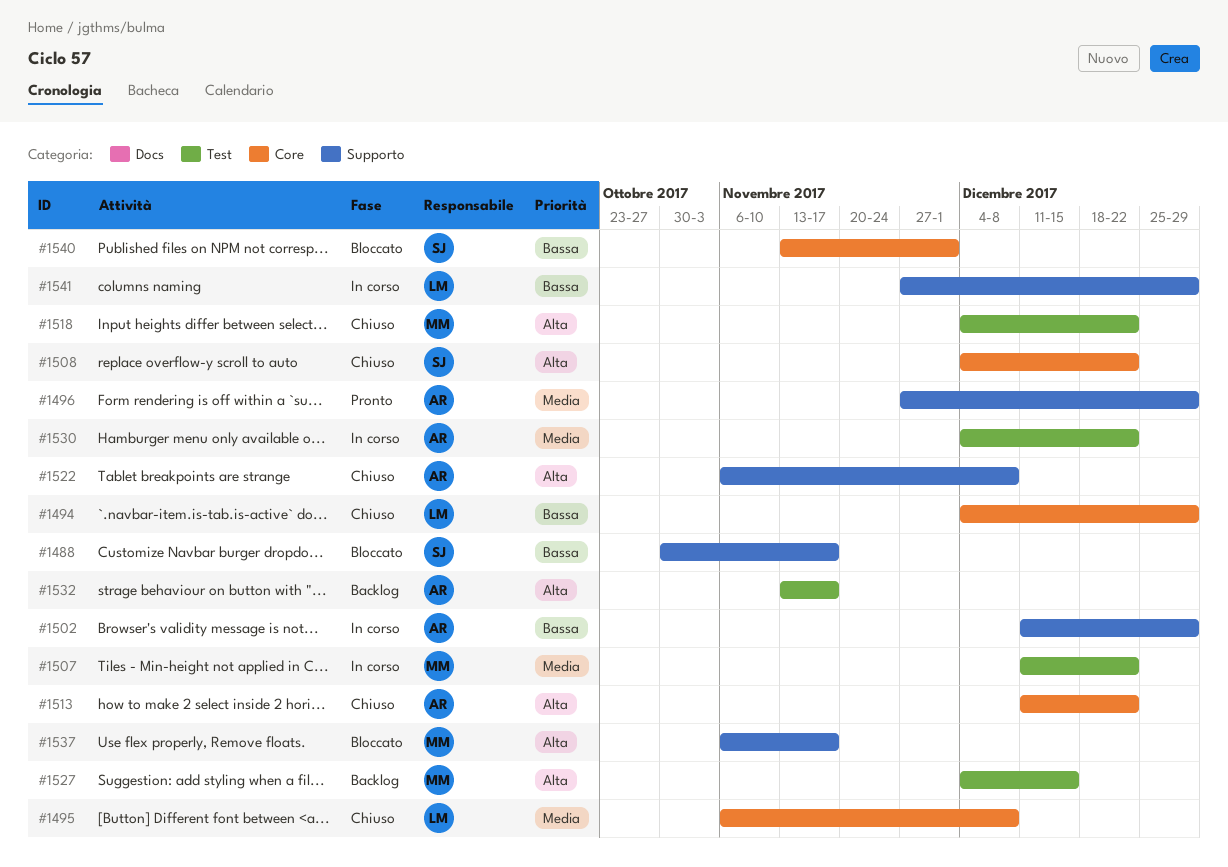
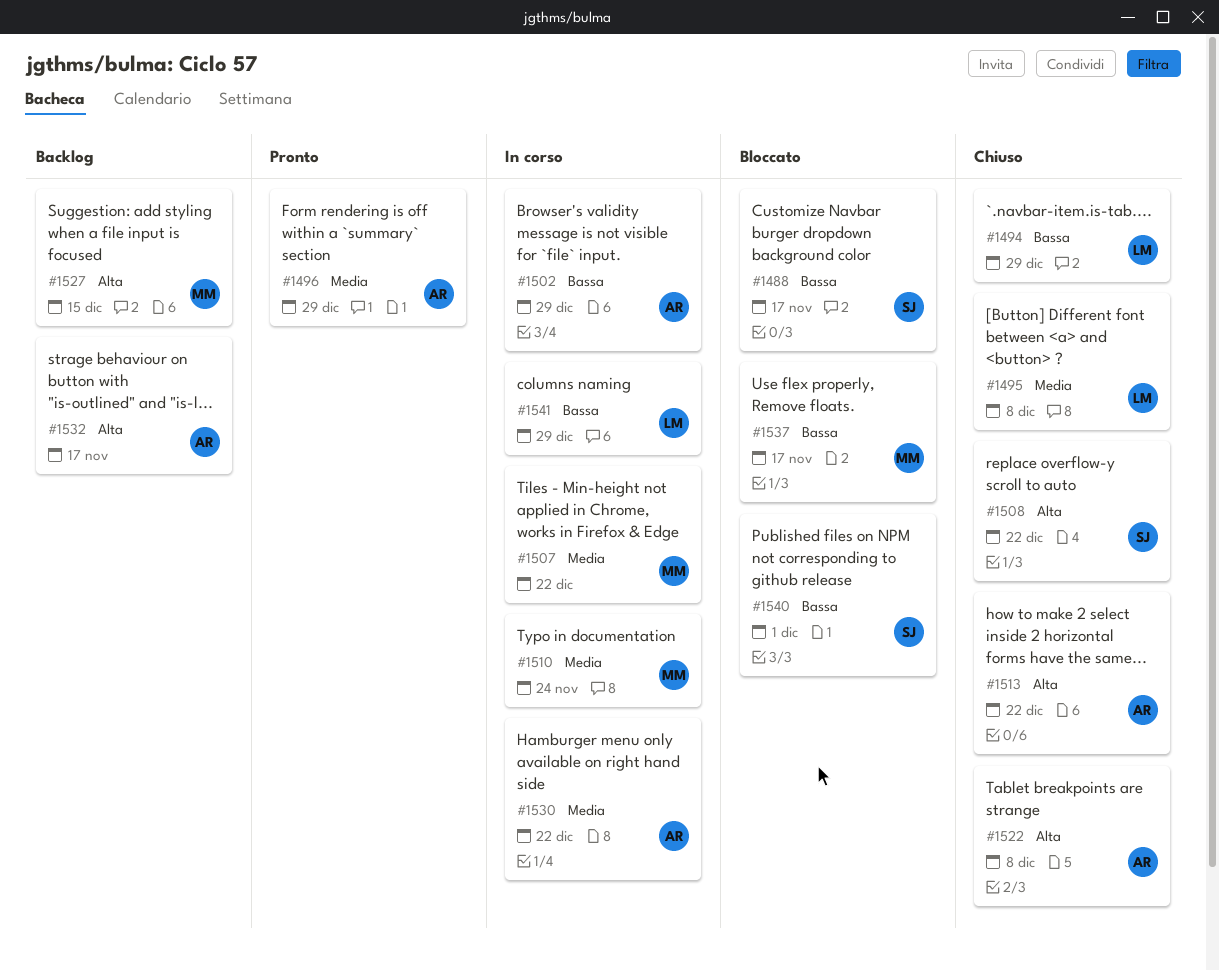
#1510: none -> present
#1518: present -> none
#1537, priority: Alta -> Bassa

